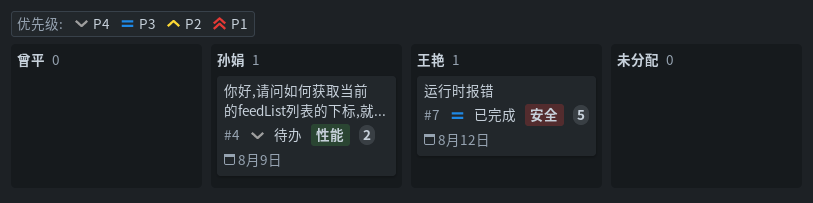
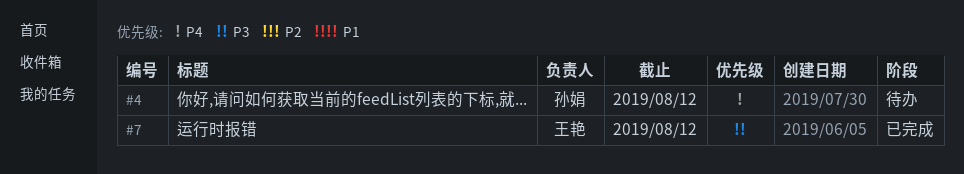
#4, due: Aug 9 -> Aug 12

